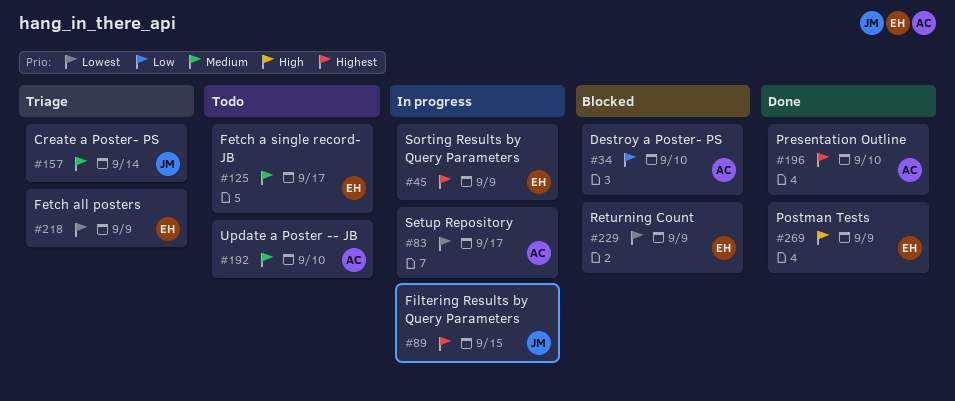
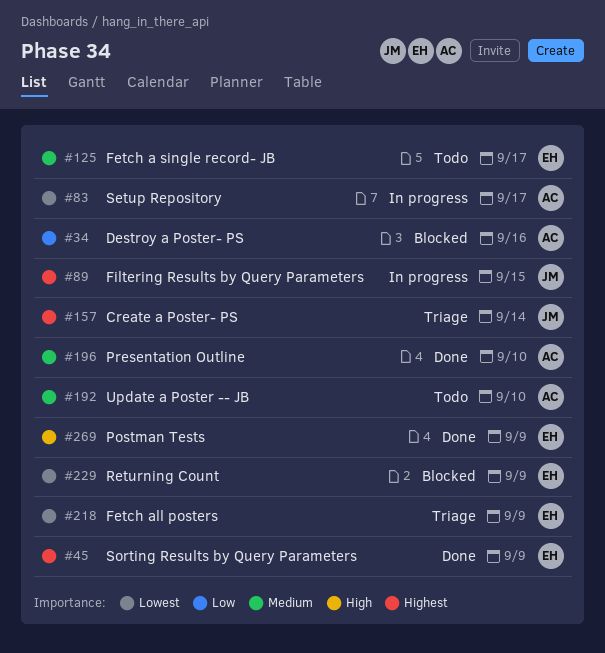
#34, due: Sep 10 -> Sep 16
#45, status: In progress -> Done
#157, priority: Medium -> Highest
#196, priority: Highest -> Medium

